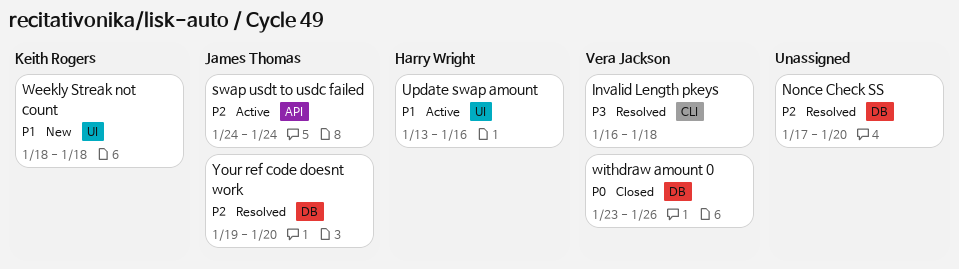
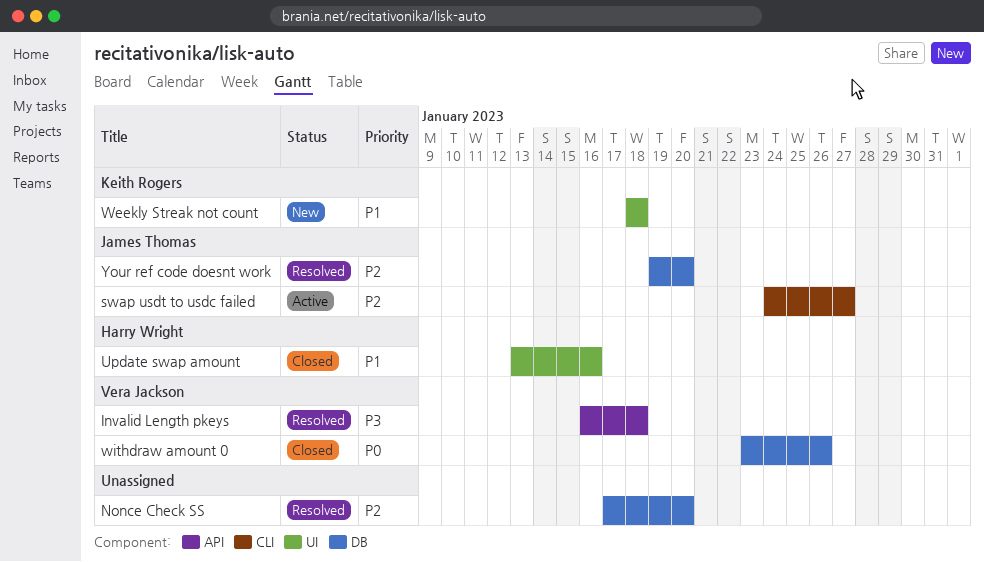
Invalid Length pkeys, label: CLI -> API
swap usdt to usdc failed, label: API -> CLI
swap usdt to usdc failed, due: Jan 24 -> Jan 27
Update swap amount, status: Active -> Closed

